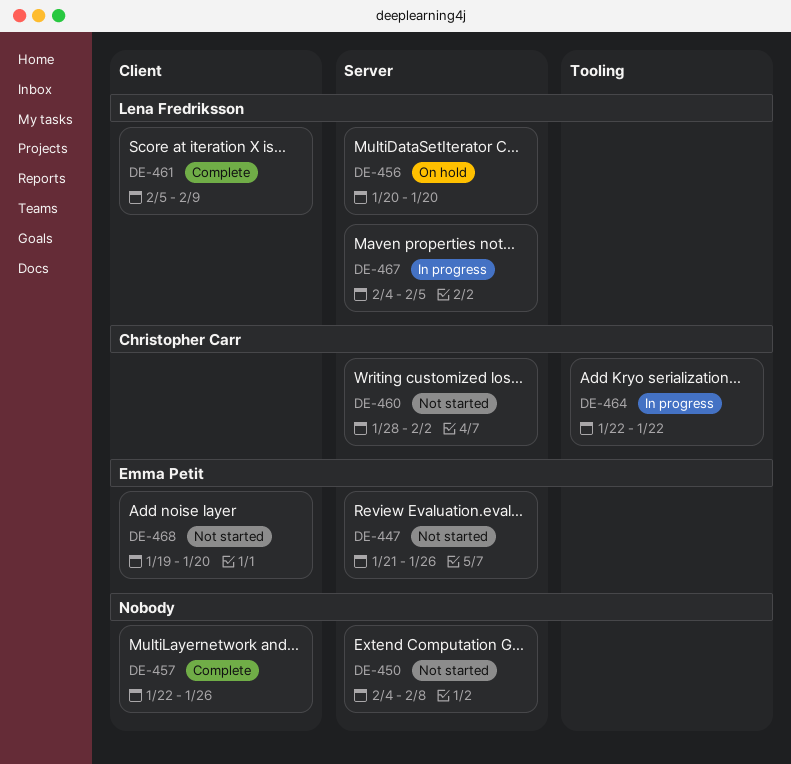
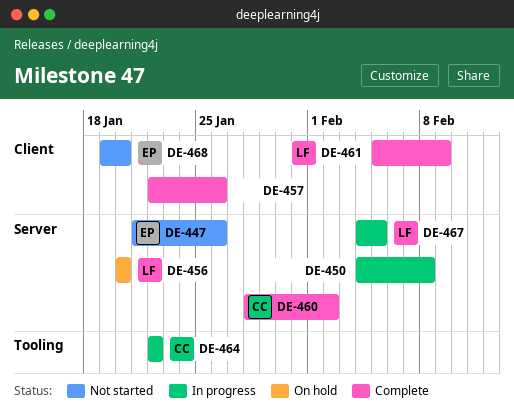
DE-450, status: Not started -> In progress
DE-460, status: Not started -> Complete

